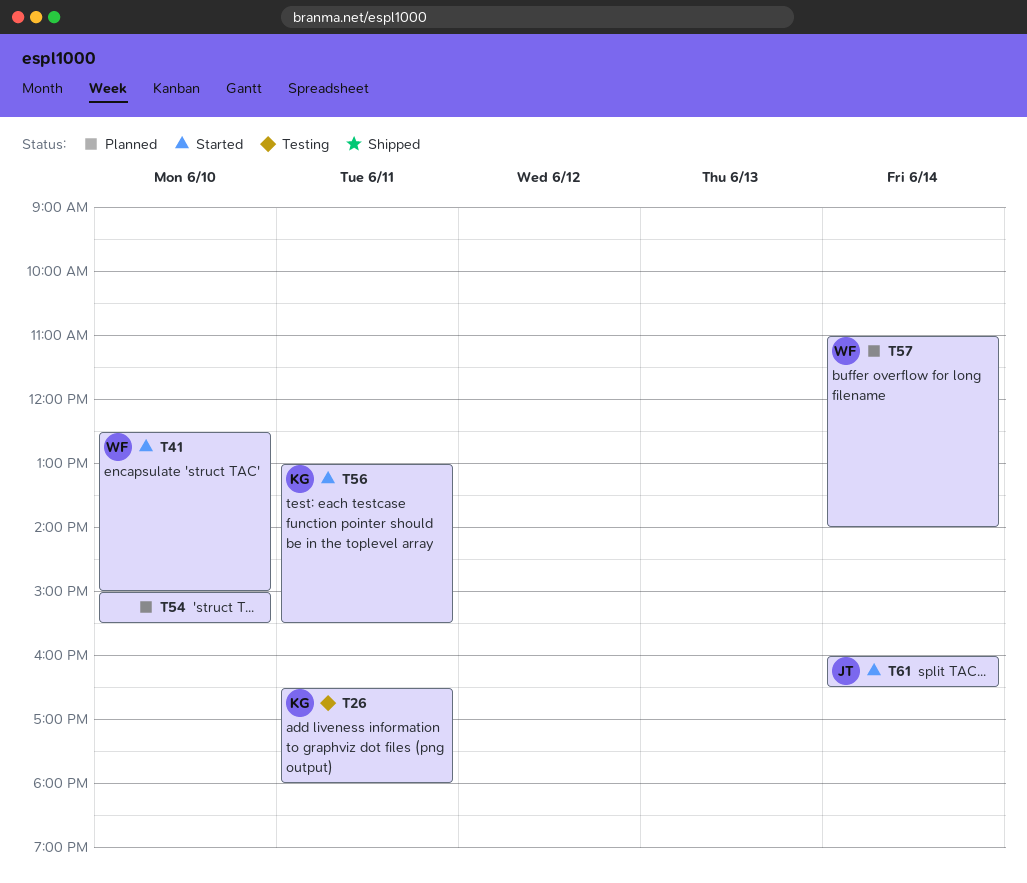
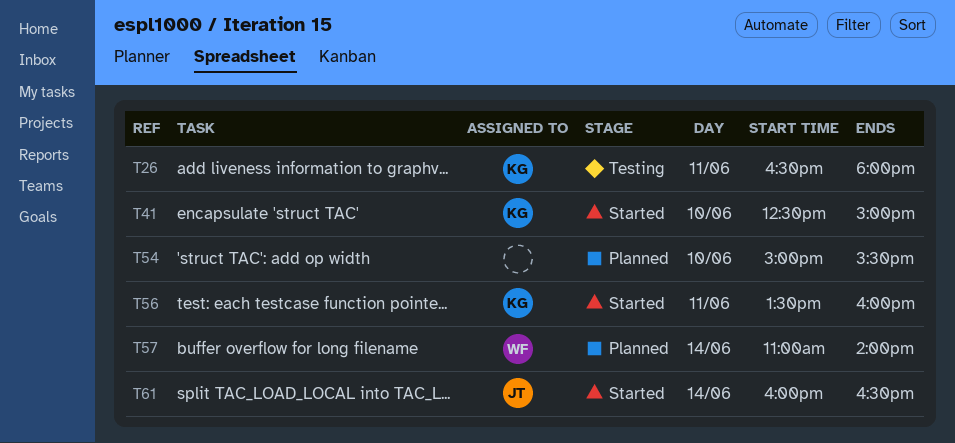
T41, owner: WF -> KG
T56, begins: 13:00 -> 13:30
T56, ends: 15:30 -> 16:00

